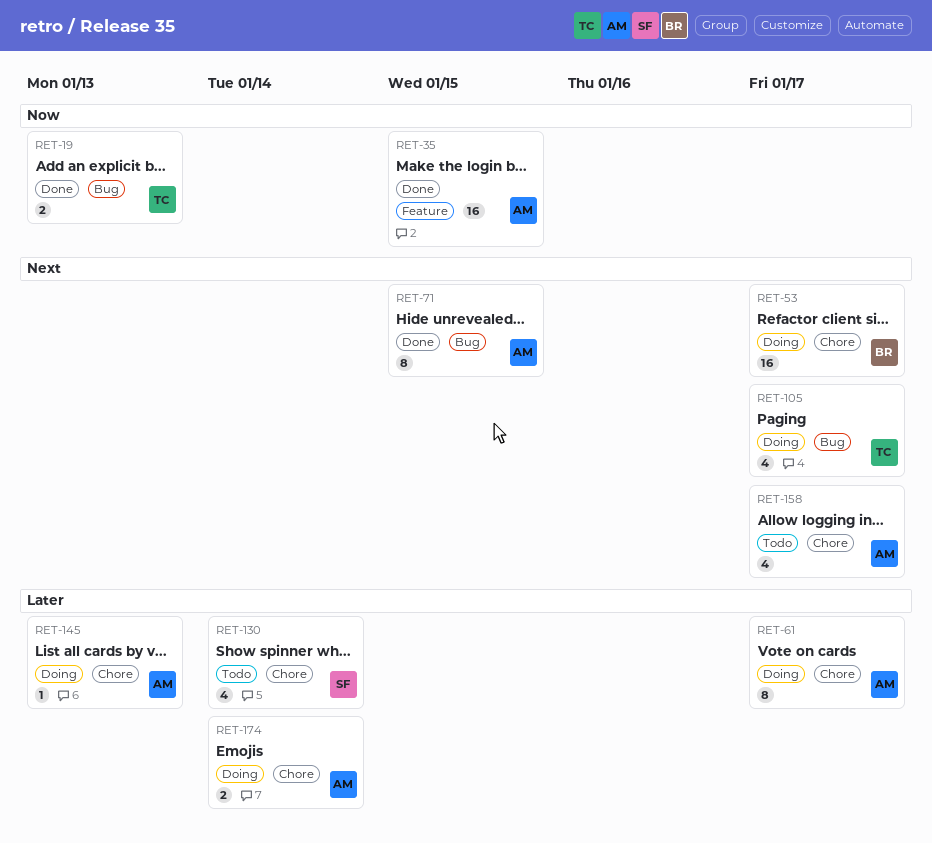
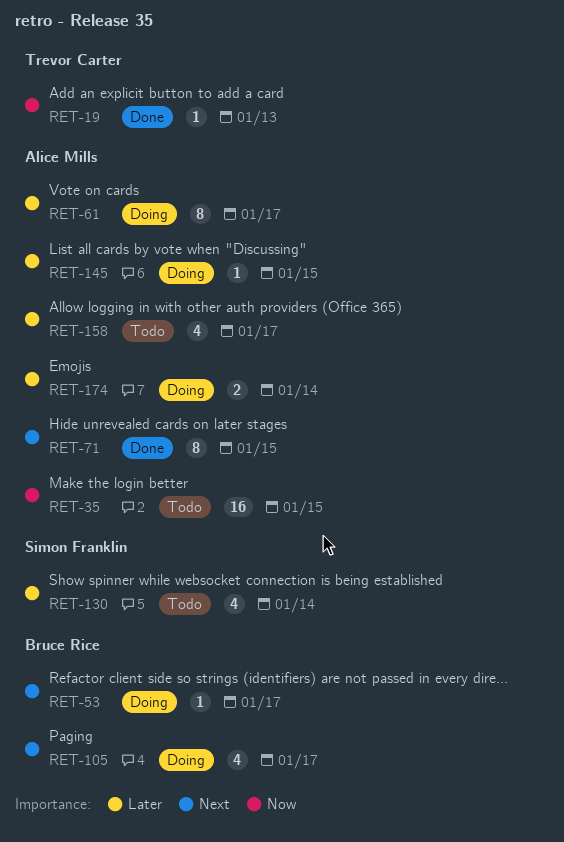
RET-19, estimate: 2 -> 1
RET-35, status: Done -> Todo
RET-53, estimate: 16 -> 1
RET-105, owner: Trevor Carter -> Bruce Rice
RET-145, due: Jan 13 -> Jan 15
RET-158, priority: Next -> Later

